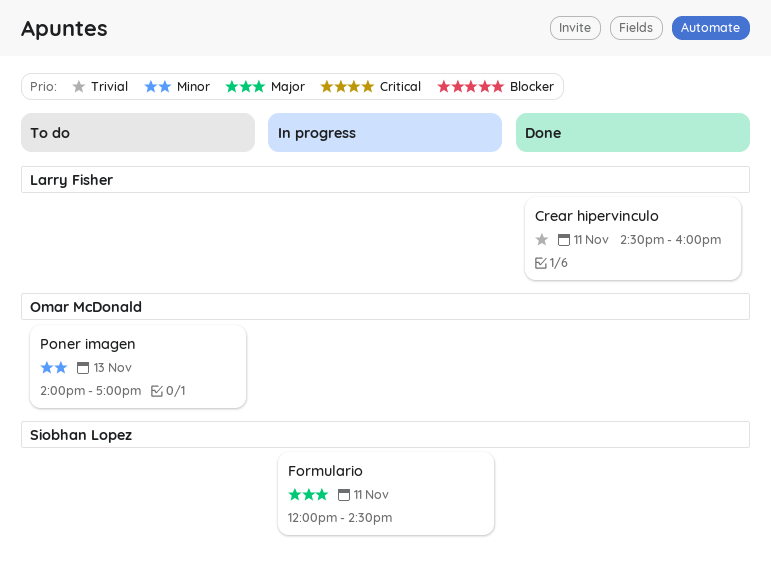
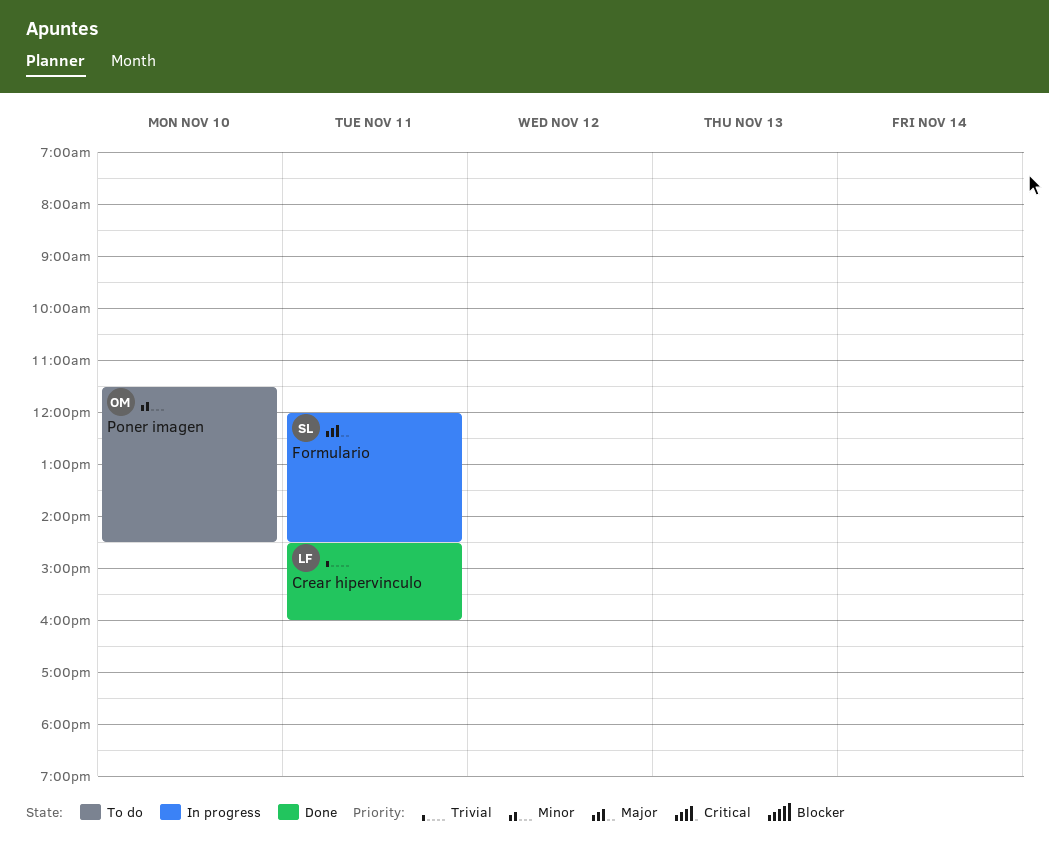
Poner imagen, day: Nov 13 -> Nov 10
Poner imagen, begins: 14:00 -> 11:30
Poner imagen, ends: 17:00 -> 14:30

